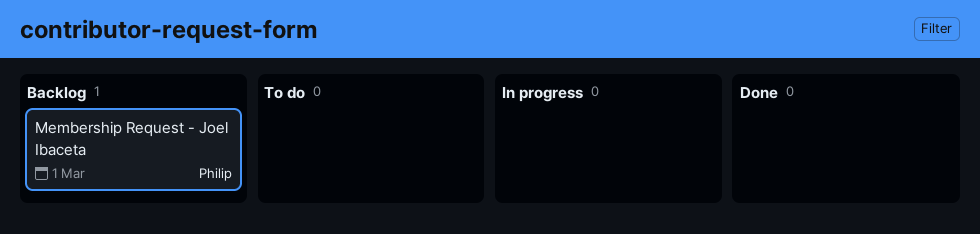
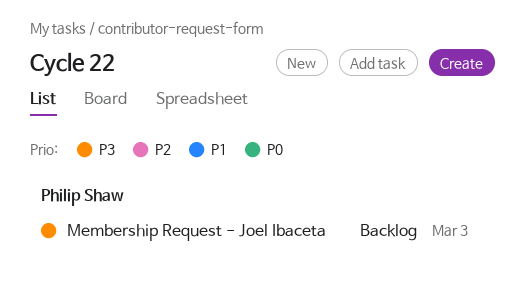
Membership Request - Joel Ibaceta, due: Mar 1 -> Mar 3

